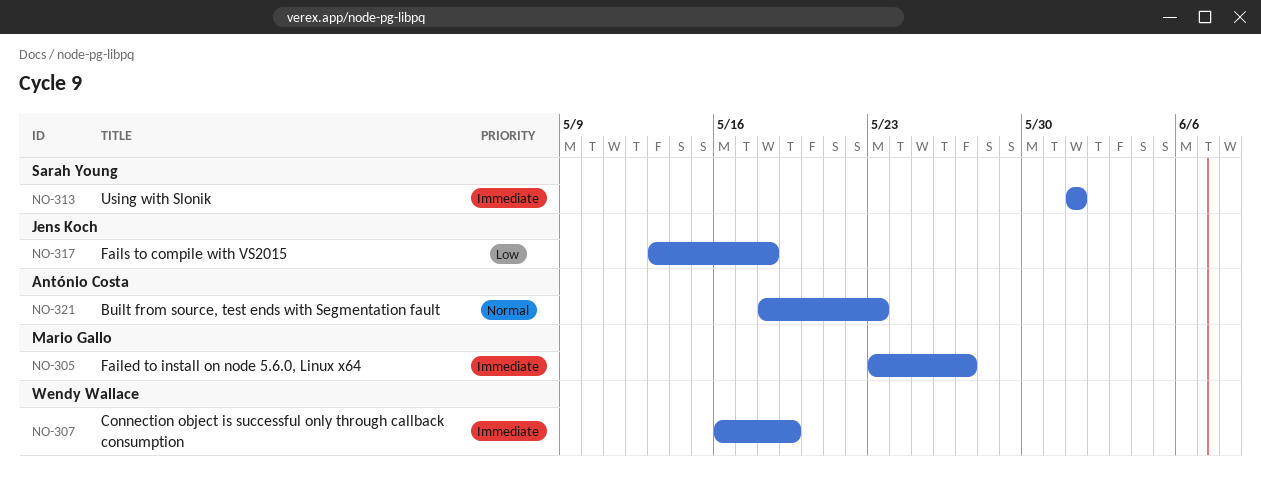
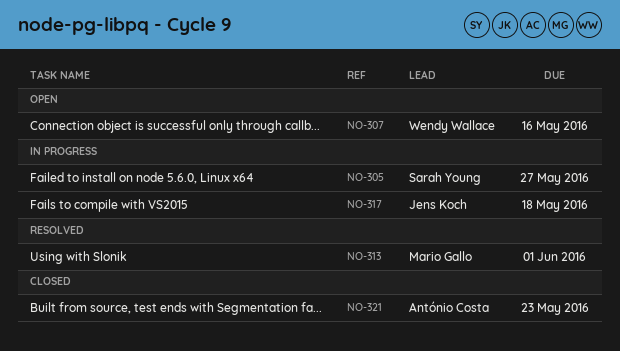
NO-305, owner: Mario Gallo -> Sarah Young
NO-307, due: May 19 -> May 16
NO-313, owner: Sarah Young -> Mario Gallo

